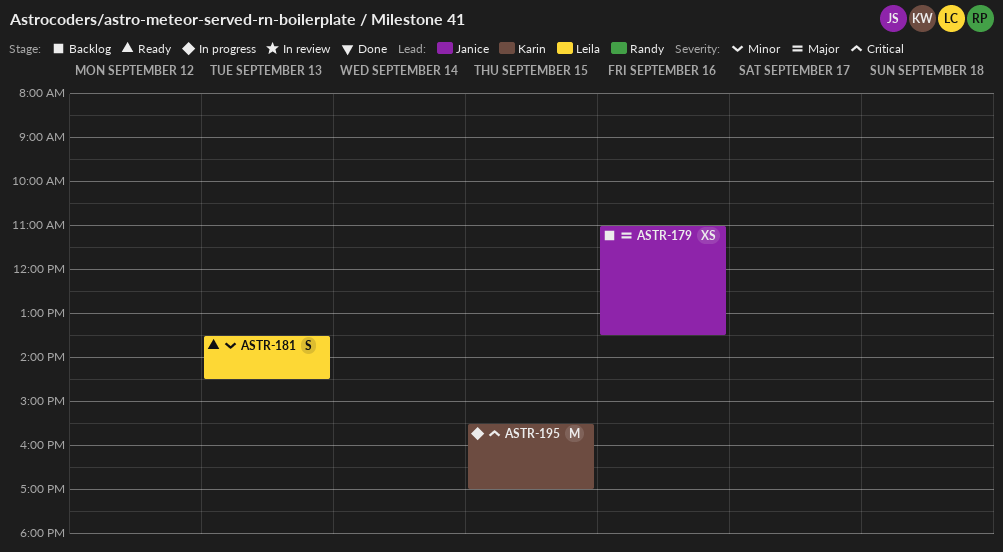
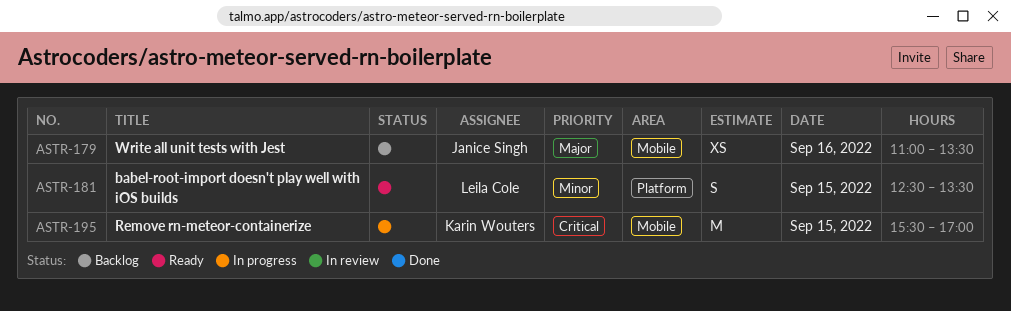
ASTR-181, day: Sep 13 -> Sep 15
ASTR-181, begins: 13:30 -> 12:30
ASTR-181, ends: 14:30 -> 13:30

